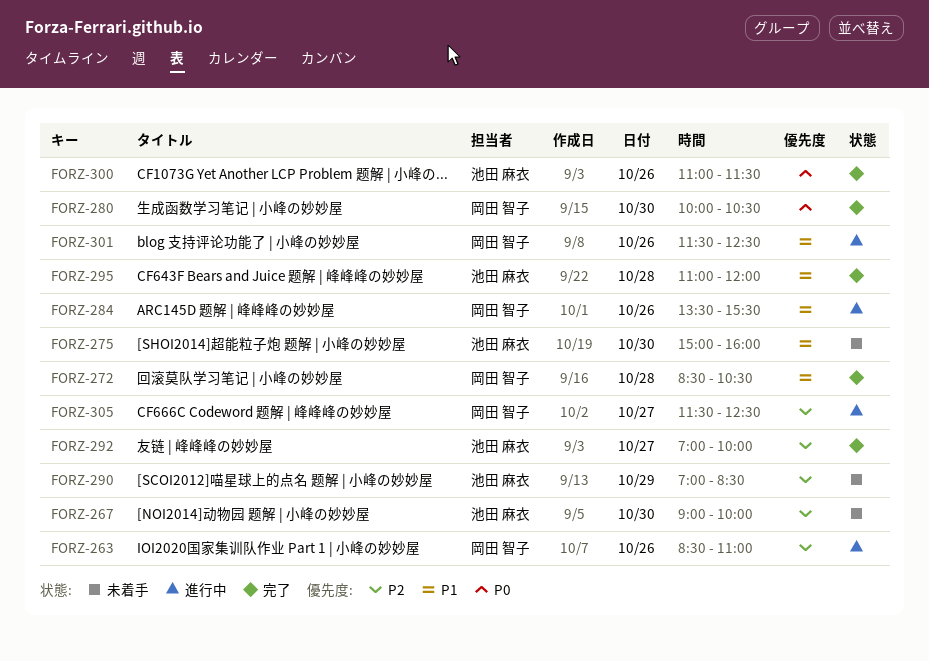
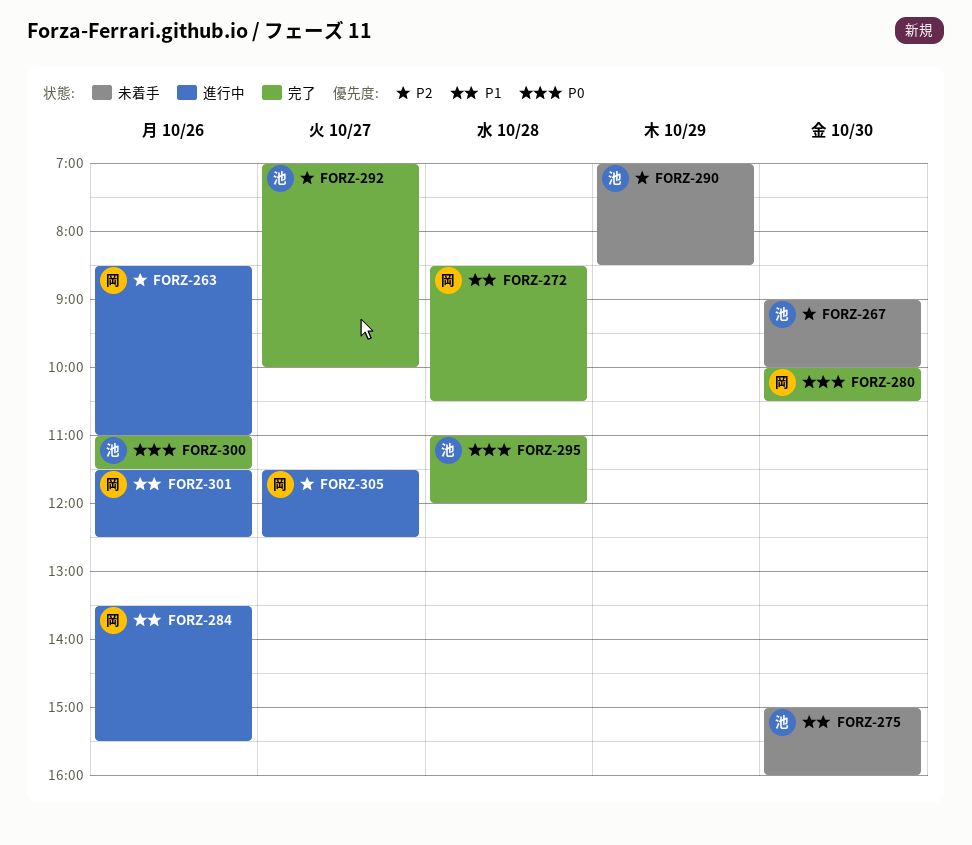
FORZ-295, priority: P1 -> P0

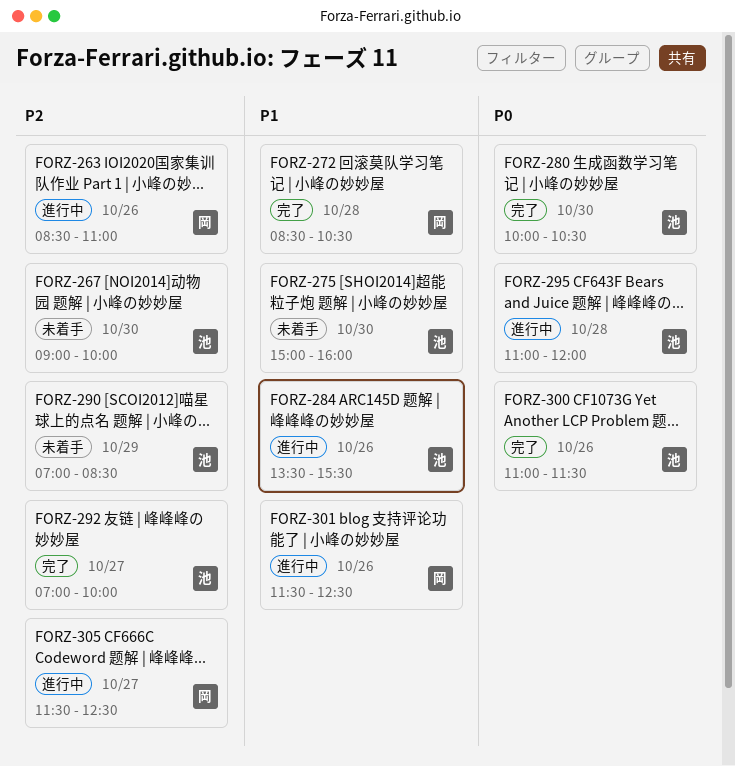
FORZ-280, owner: 岡 -> 池
FORZ-284, owner: 岡 -> 池
FORZ-295, status: 完了 -> 進行中

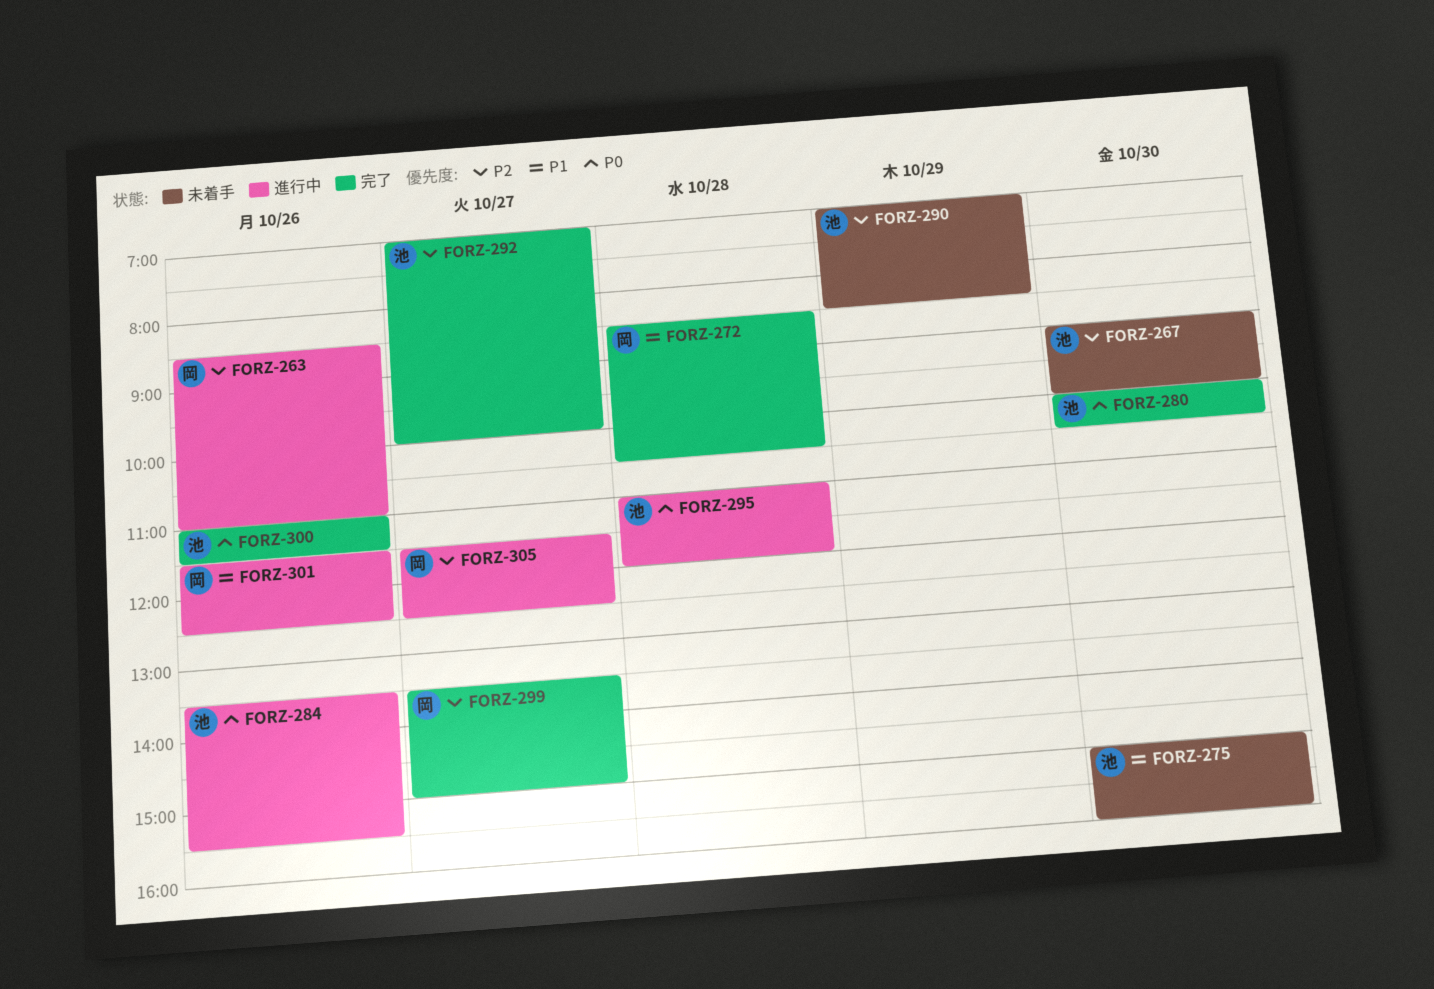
FORZ-284, priority: P1 -> P0
FORZ-299: none -> present

